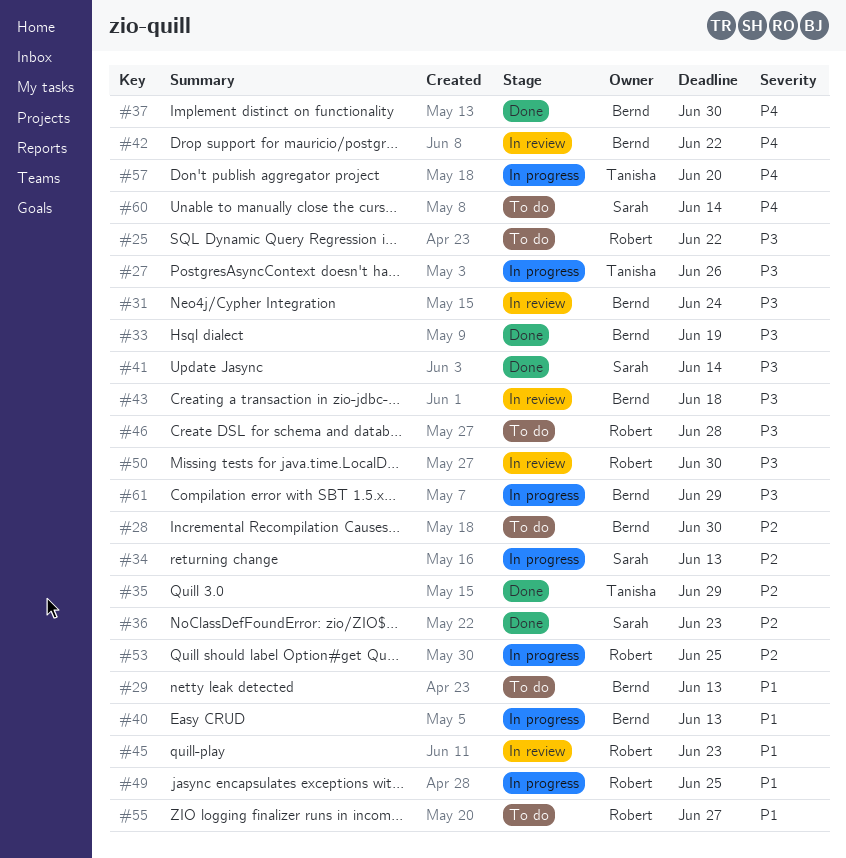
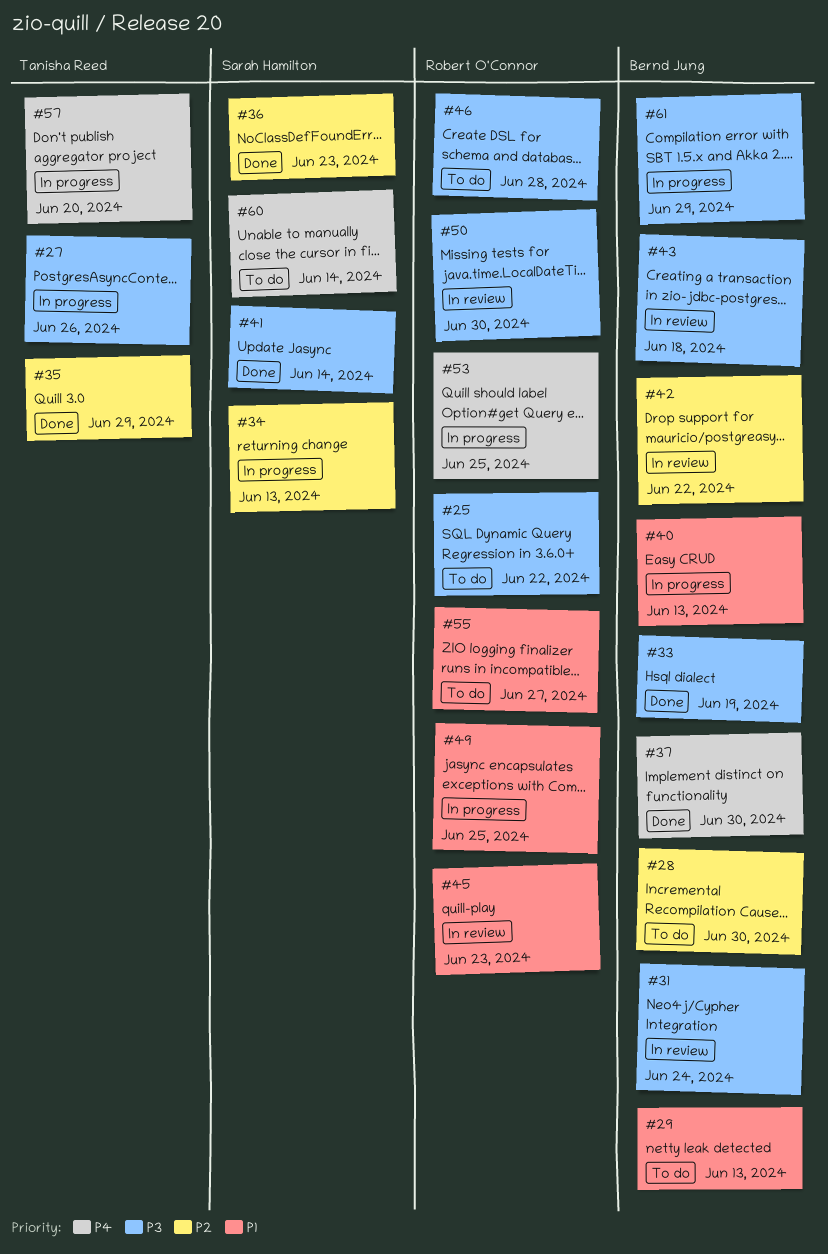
#42, priority: P4 -> P2
#53, priority: P2 -> P4

